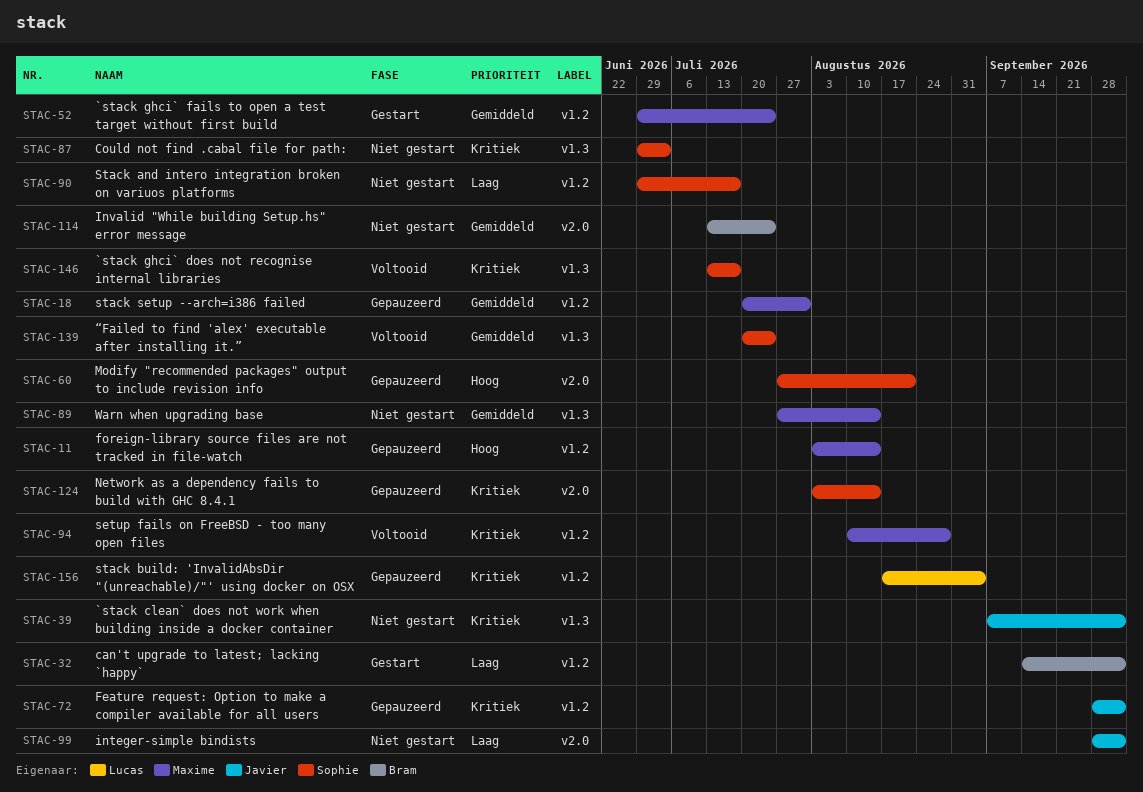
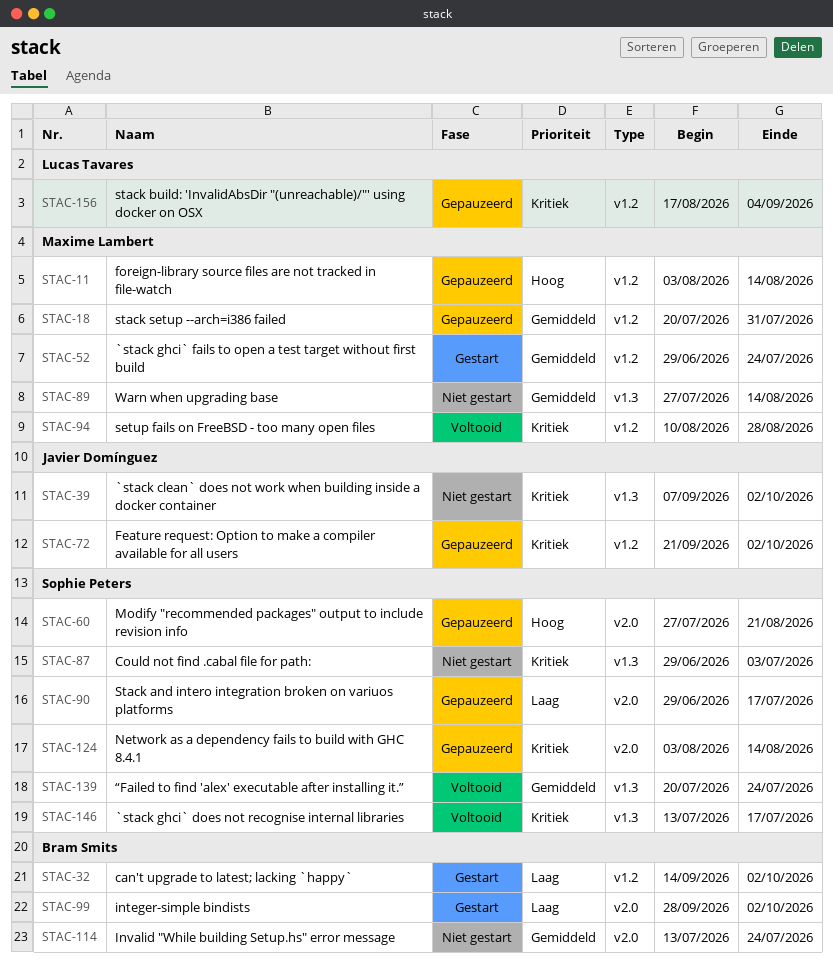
STAC-72, start: Sep 28 -> Sep 21
STAC-90, status: Niet gestart -> Gepauzeerd
STAC-90, label: v1.2 -> v2.0
STAC-99, status: Niet gestart -> Gestart
STAC-99, owner: Javier Domínguez -> Bram Smits

